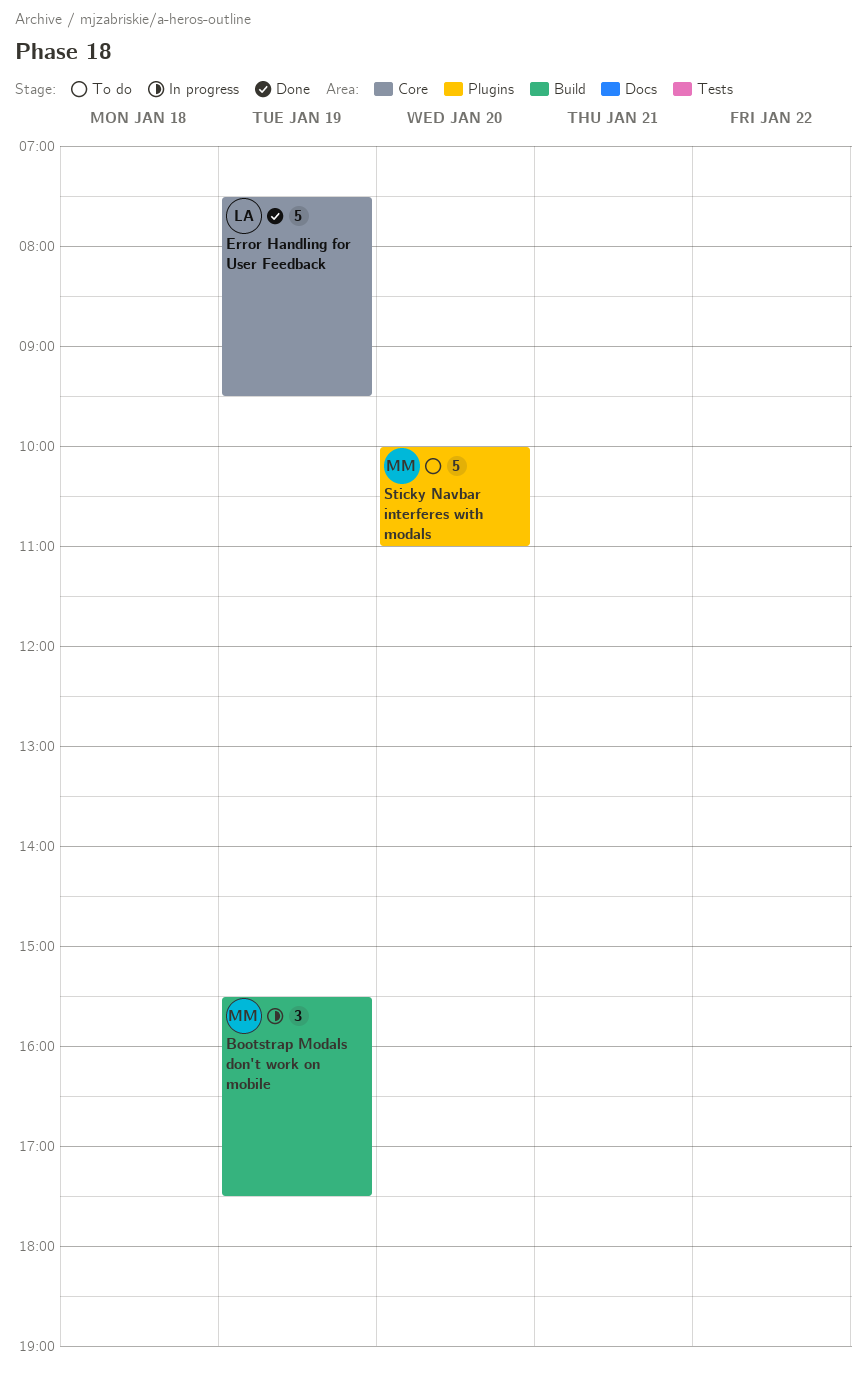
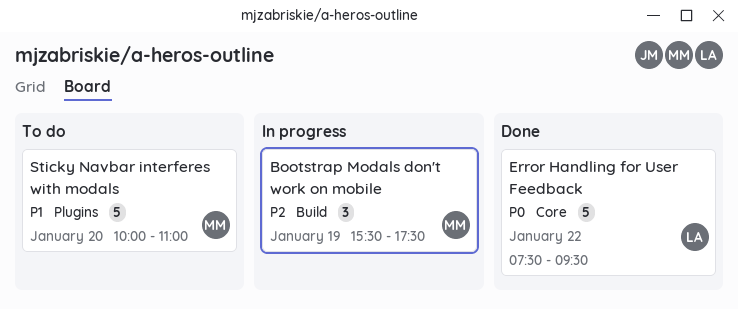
Error Handling for User Feedback, day: Jan 19 -> Jan 22

